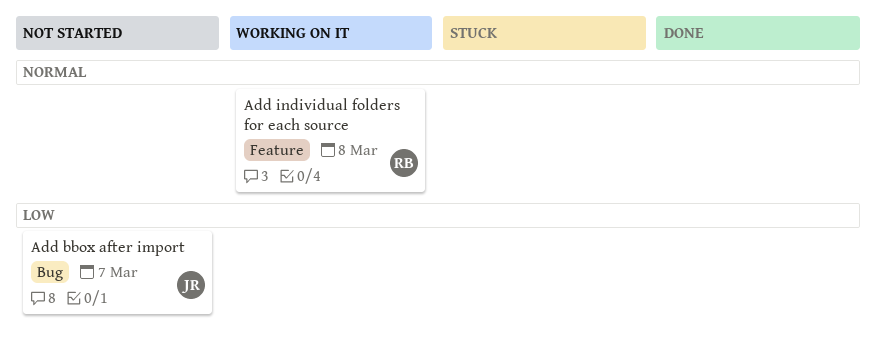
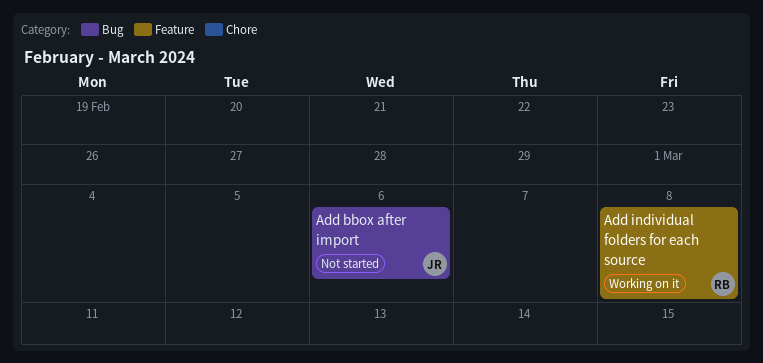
Add bbox after import, due: Mar 7 -> Mar 6

